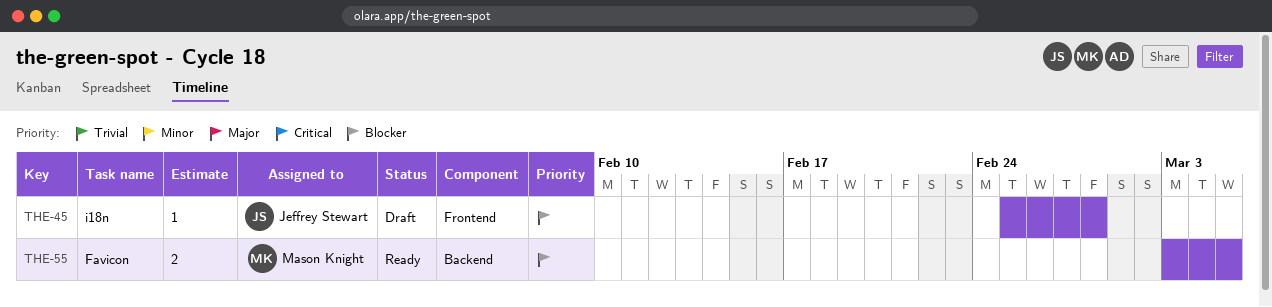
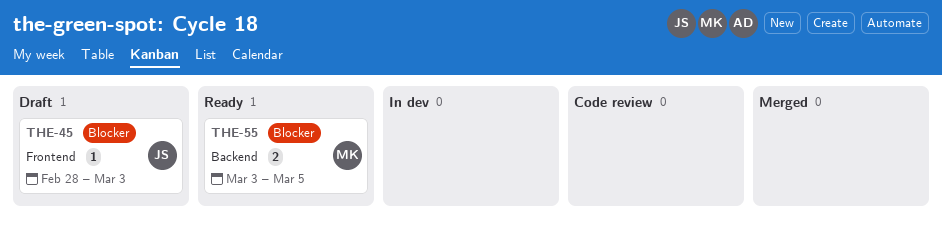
THE-45, start: Feb 25 -> Feb 28
THE-45, due: Feb 28 -> Mar 3

